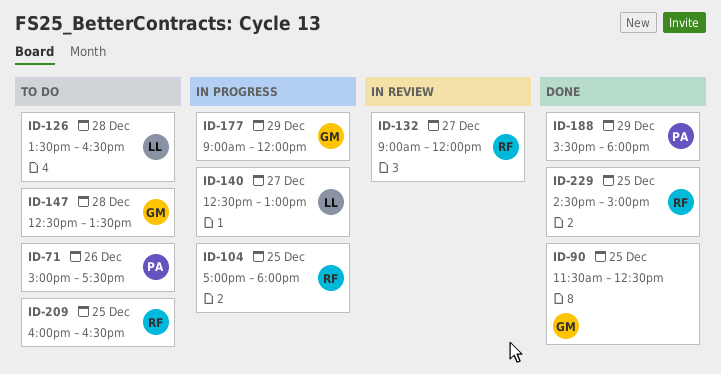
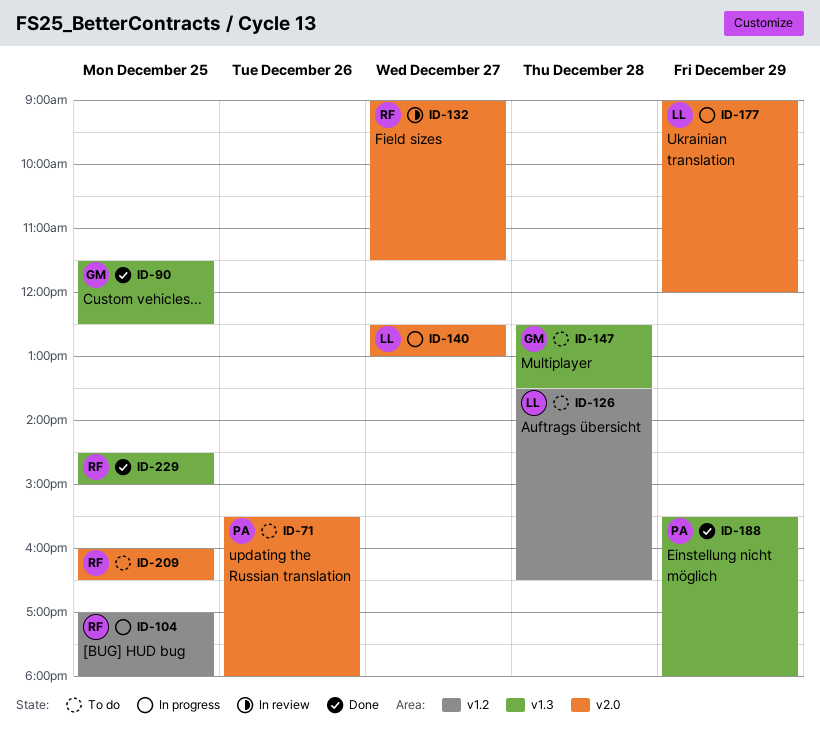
ID-71, begins: 15:00 -> 15:30
ID-71, ends: 17:30 -> 18:00
ID-132, ends: 12:00 -> 11:30
ID-177, owner: GM -> LL

